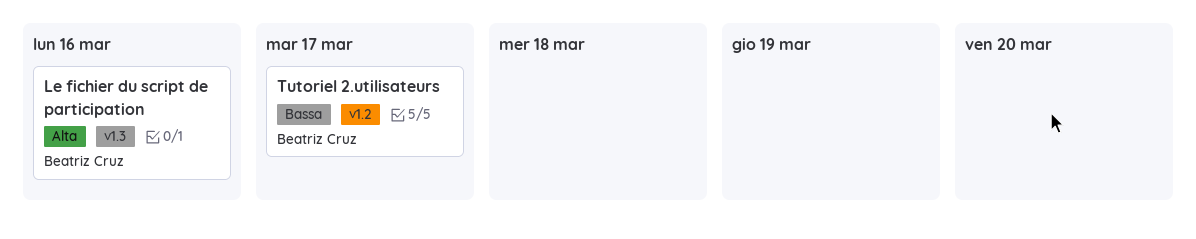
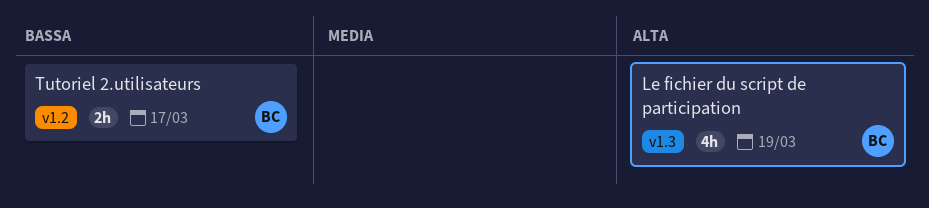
Le fichier du script de participation, due: Mar 16 -> Mar 19

